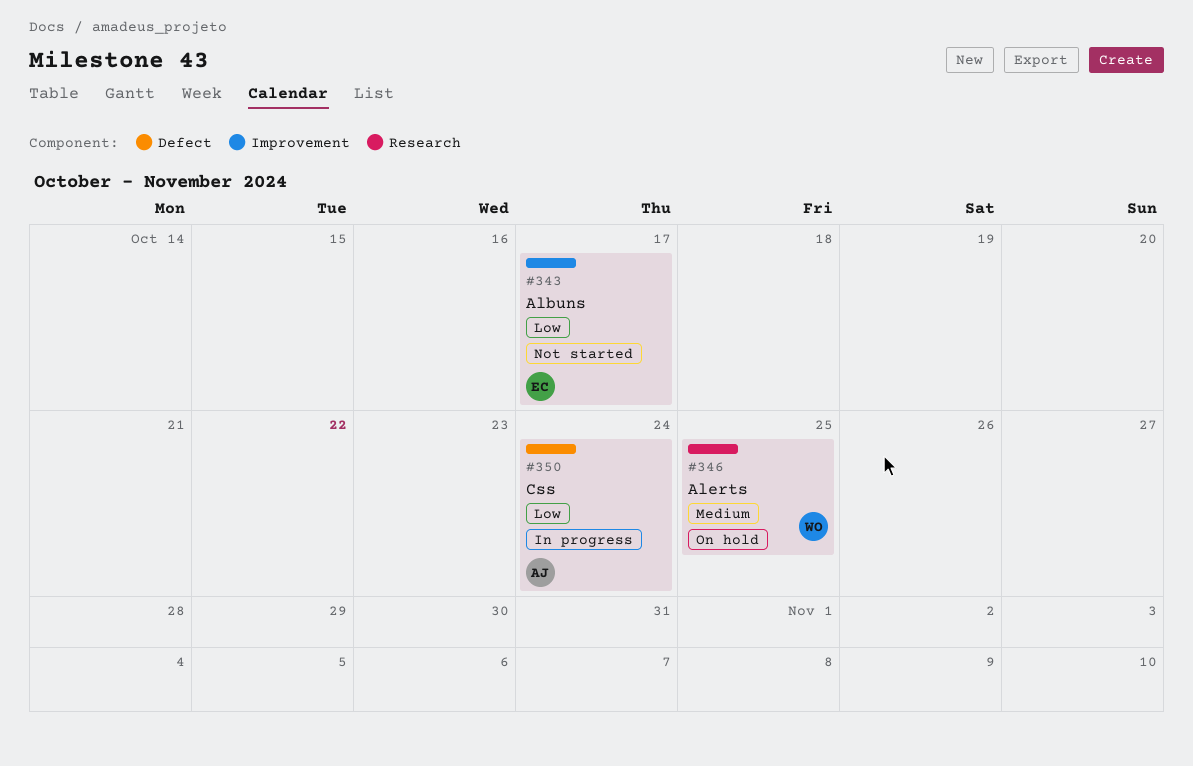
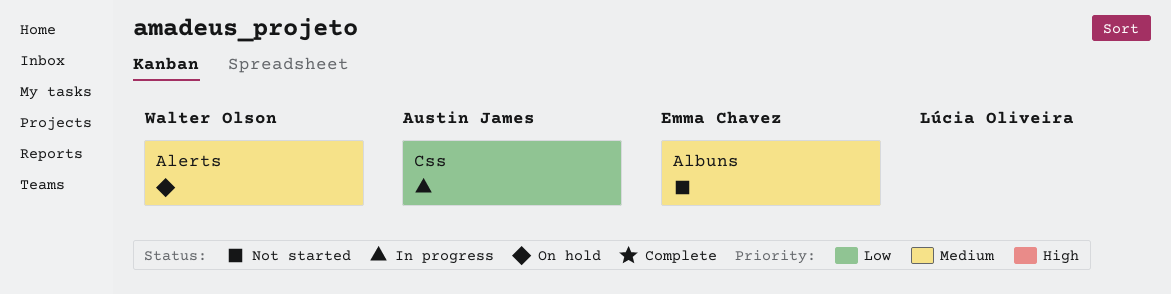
Albuns, priority: Low -> Medium

